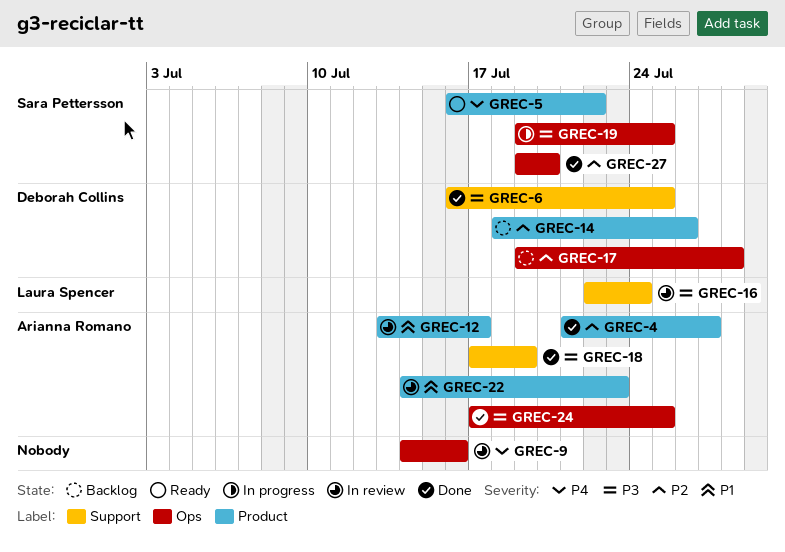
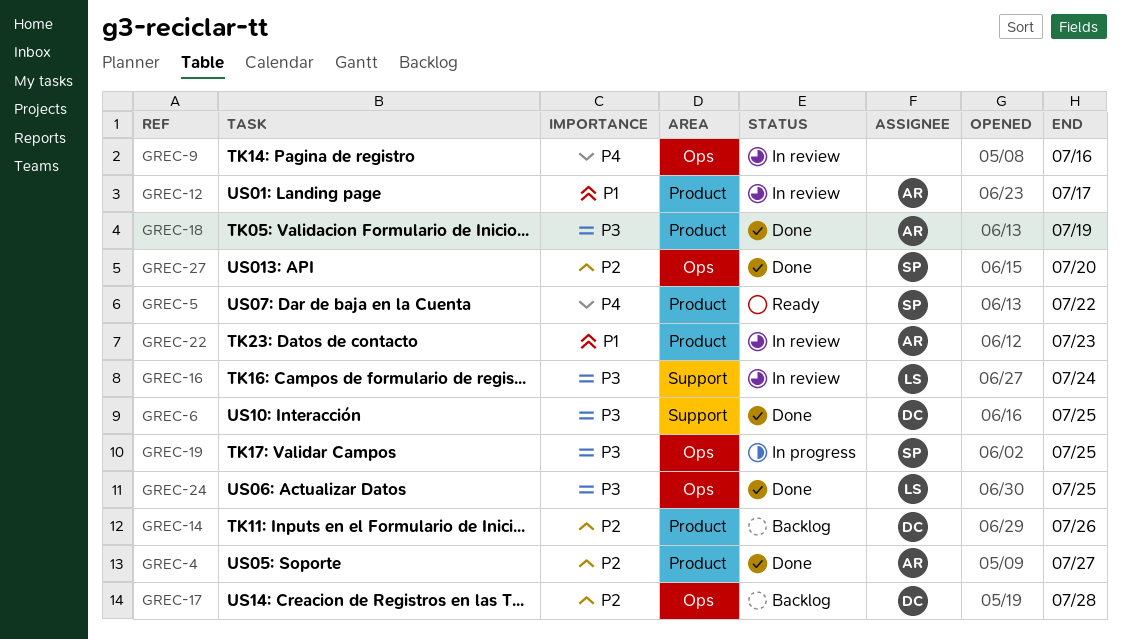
GREC-18, label: Support -> Product
GREC-24, owner: Arianna Romano -> Laura Spencer

